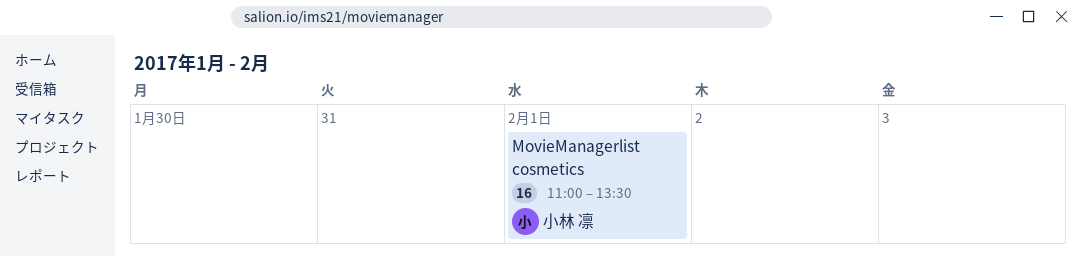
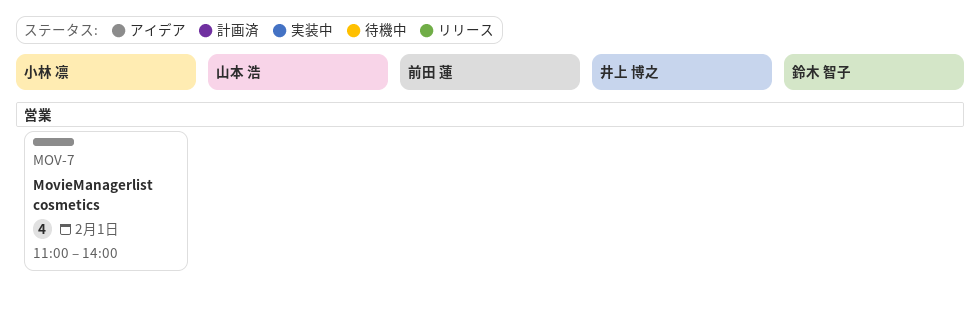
MovieManagerlist cosmetics, estimate: 16 -> 4
MovieManagerlist cosmetics, ends: 13:30 -> 14:00

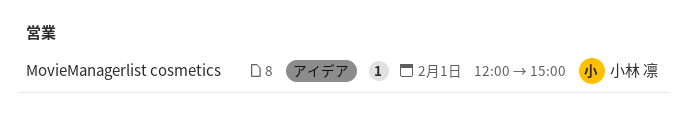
MovieManagerlist cosmetics, estimate: 4 -> 1
MovieManagerlist cosmetics, begins: 11:00 -> 12:00
MovieManagerlist cosmetics, ends: 14:00 -> 15:00

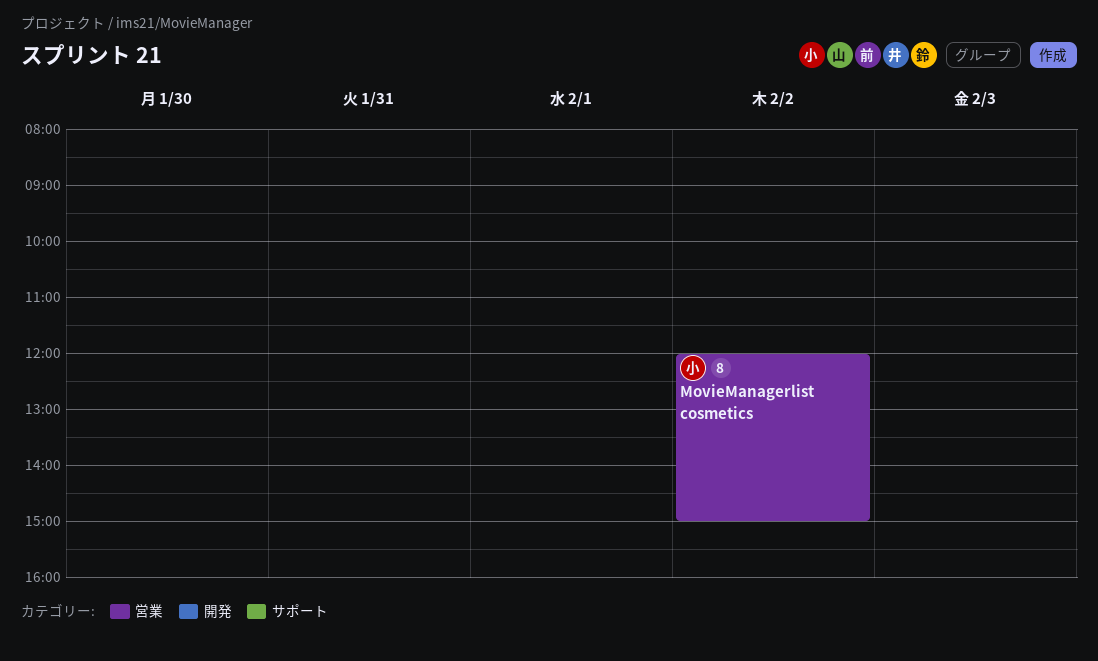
MovieManagerlist cosmetics, estimate: 1 -> 8
MovieManagerlist cosmetics, day: Feb 1 -> Feb 2

